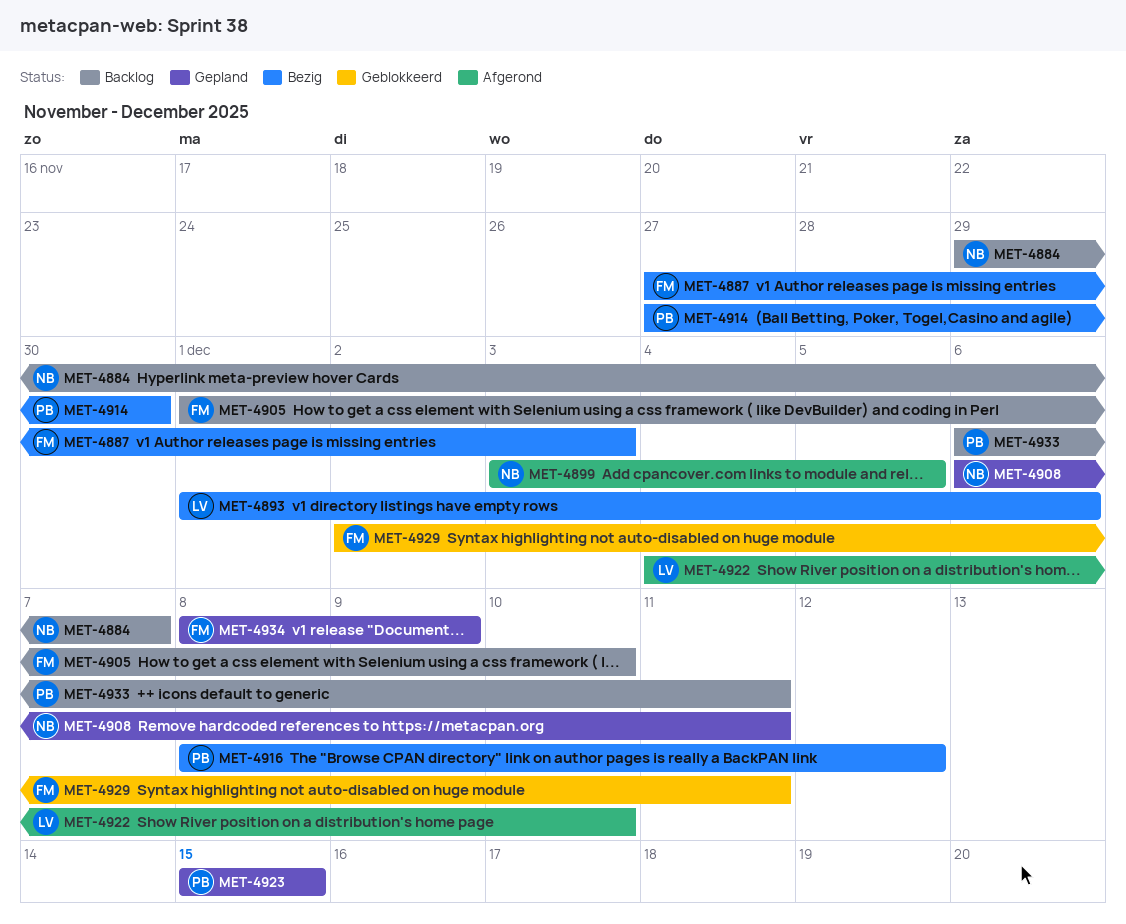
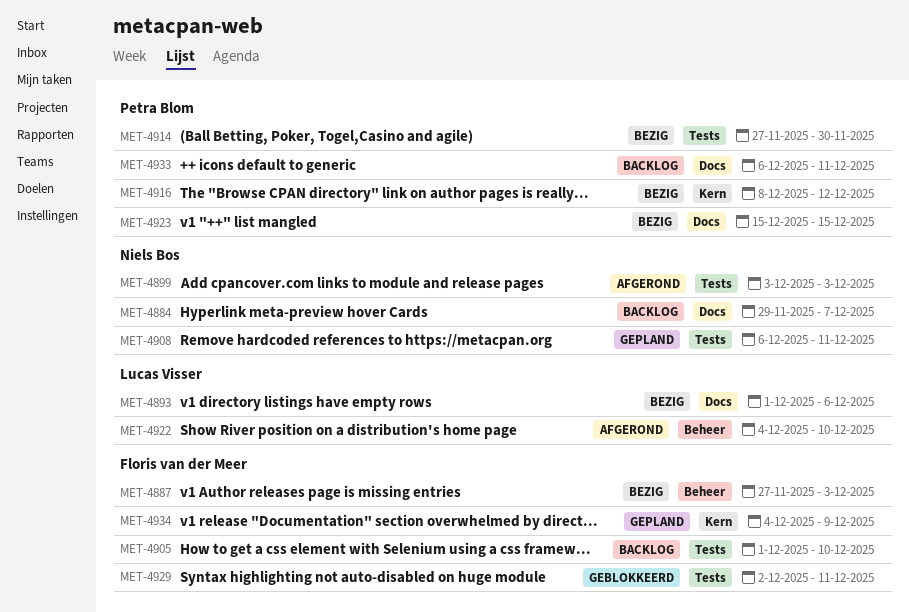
MET-4899, due: Dec 5 -> Dec 3
MET-4923, status: Gepland -> Bezig
MET-4934, start: Dec 8 -> Dec 4

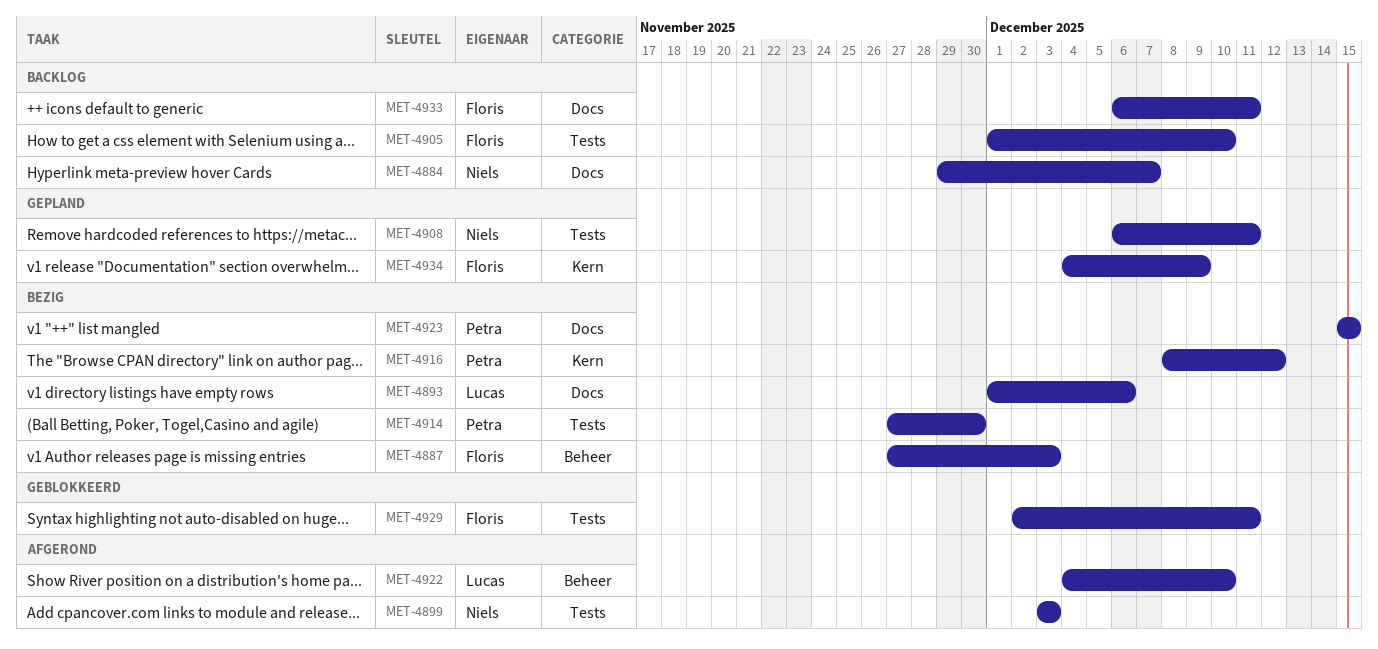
MET-4933, owner: Petra Blom -> Floris van der Meer

